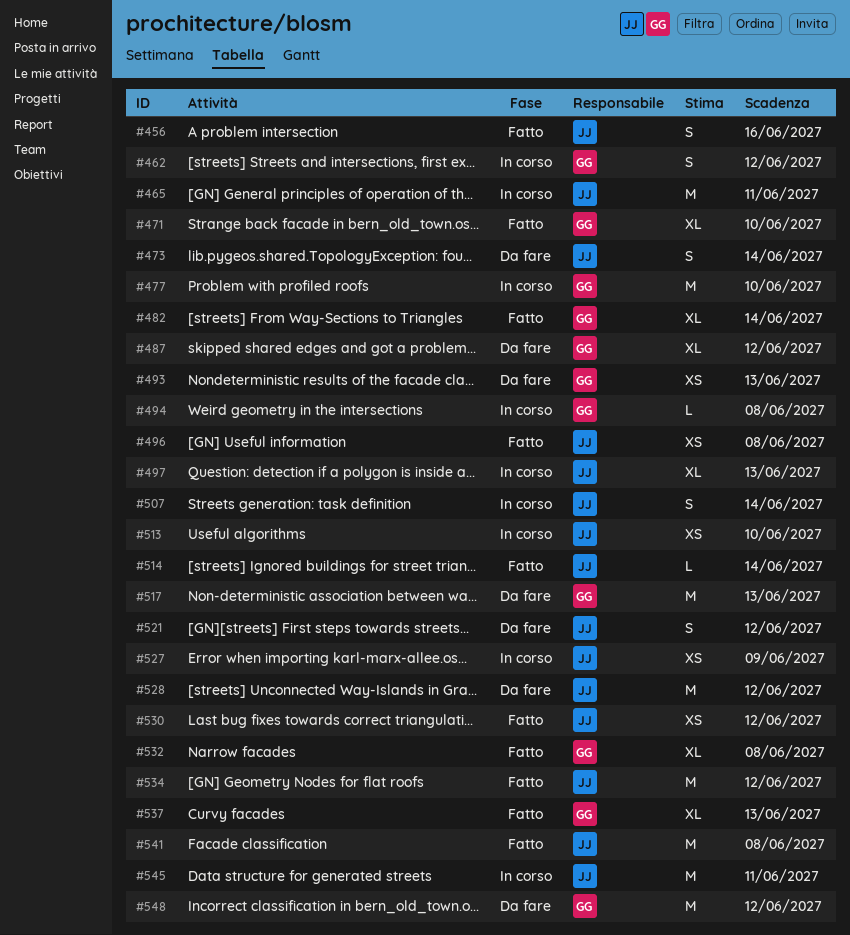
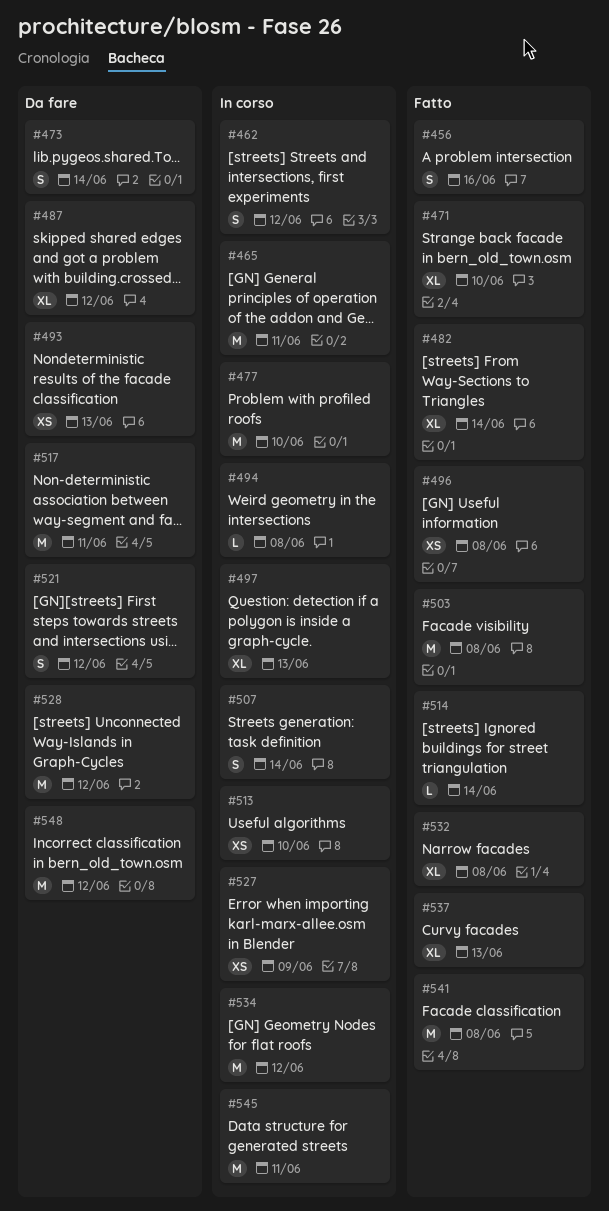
#503: none -> present
#517, due: Jun 13 -> Jun 11
#530: present -> none
#534, status: Fatto -> In corso

